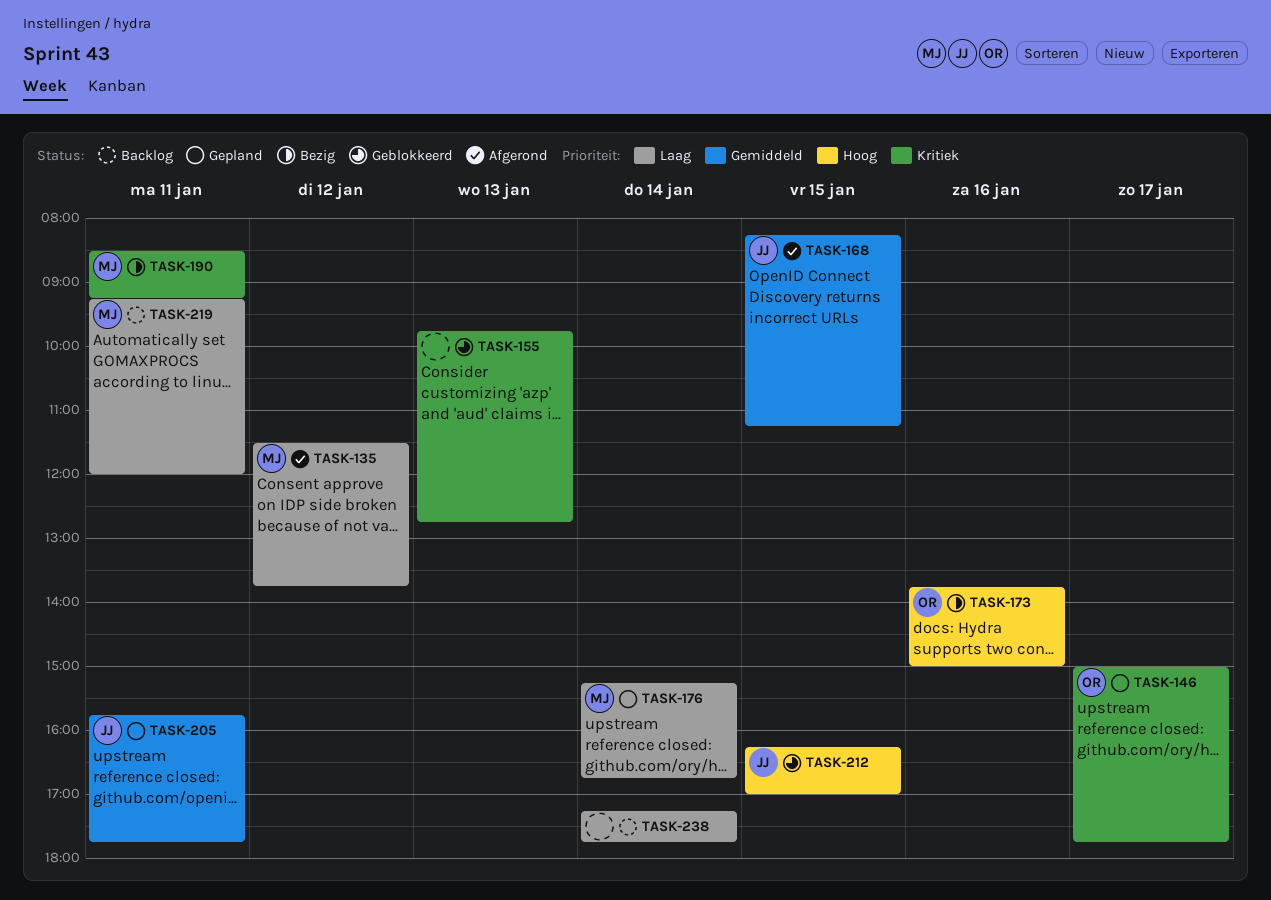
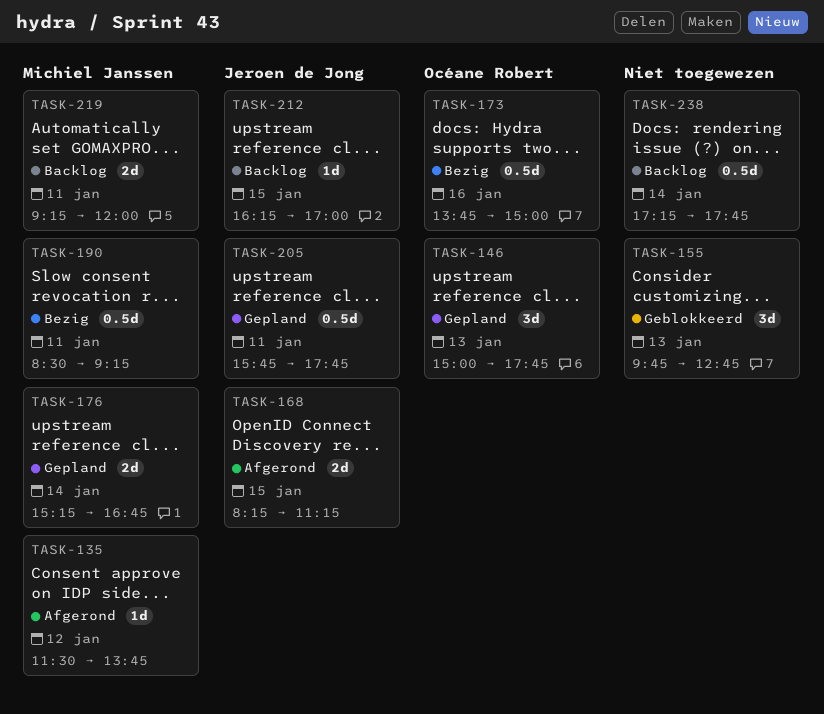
TASK-146, day: Jan 17 -> Jan 13
TASK-212, status: Geblokkeerd -> Backlog

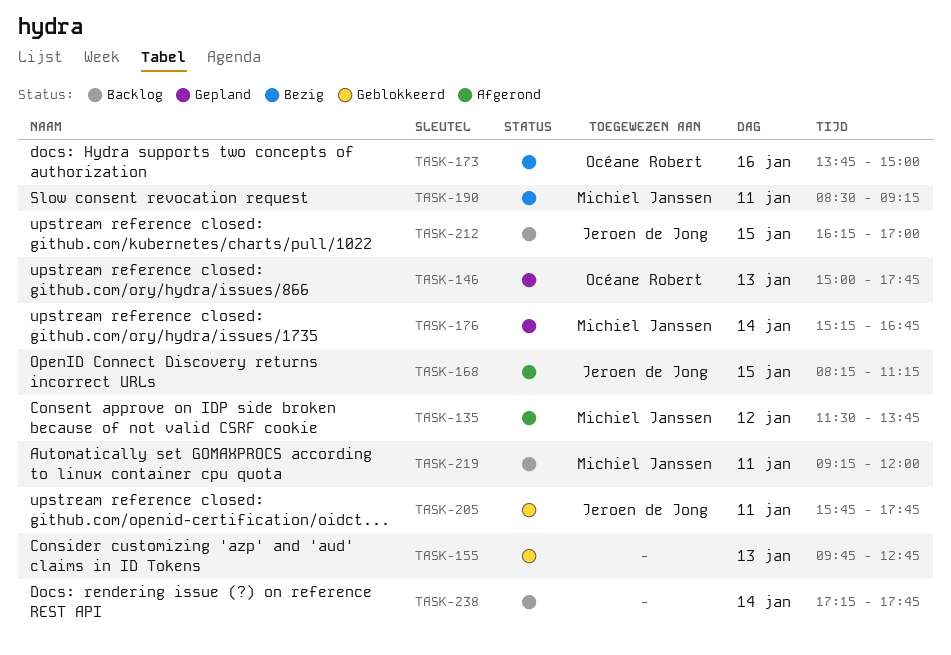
TASK-205, status: Gepland -> Geblokkeerd

